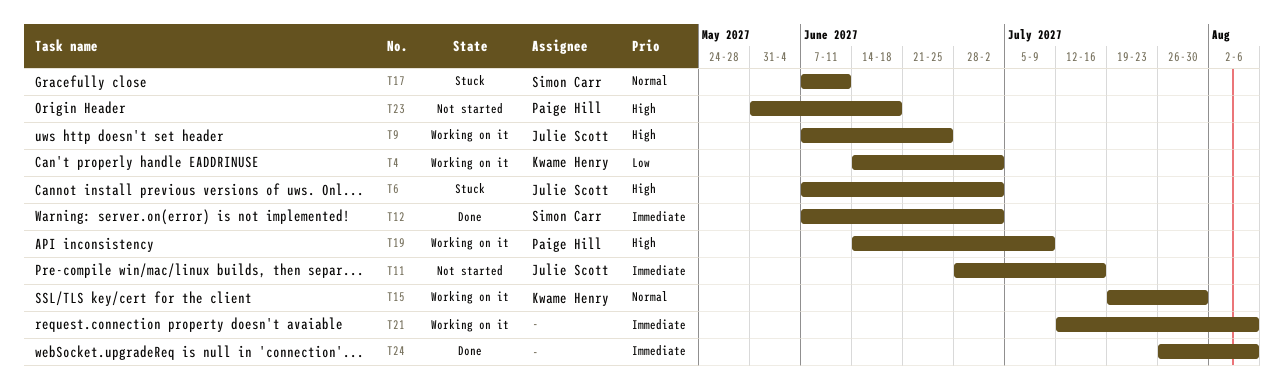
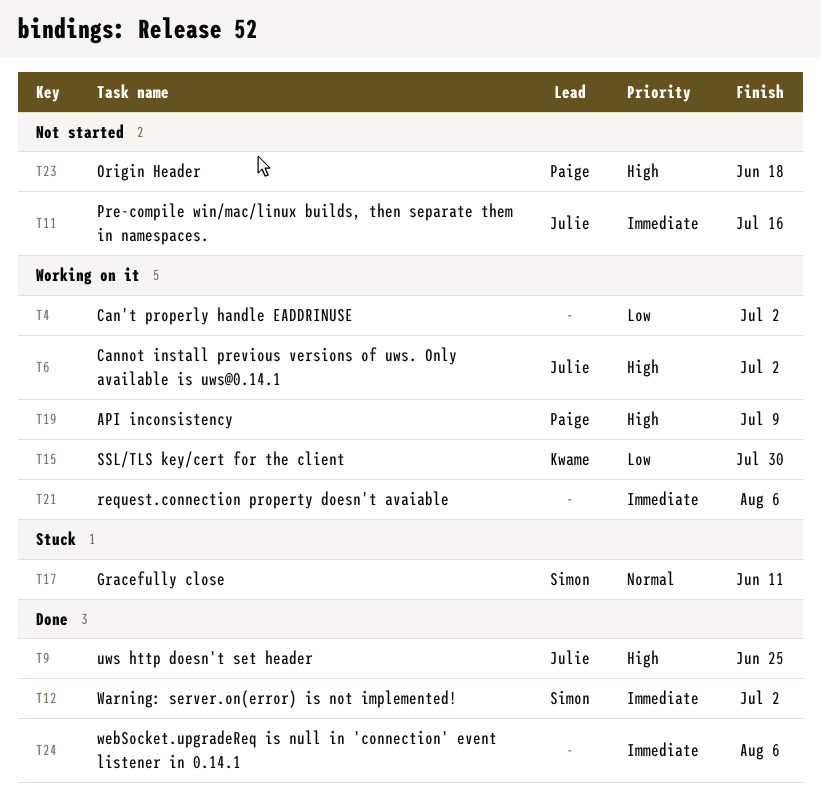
T4, owner: Kwame Henry -> none
T6, status: Stuck -> Working on it
T9, status: Working on it -> Done
T15, priority: Normal -> Low

